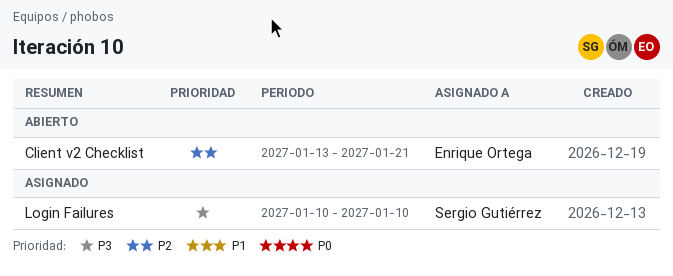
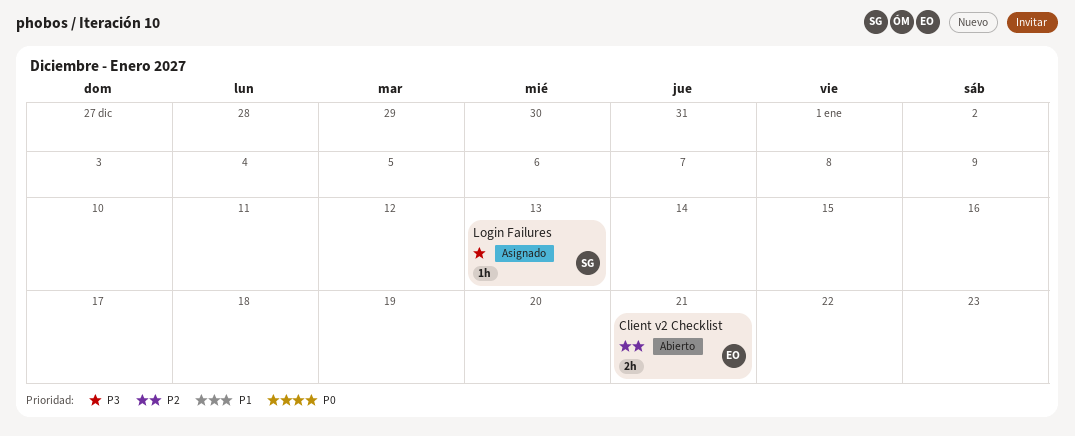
Login Failures, due: Jan 10 -> Jan 13

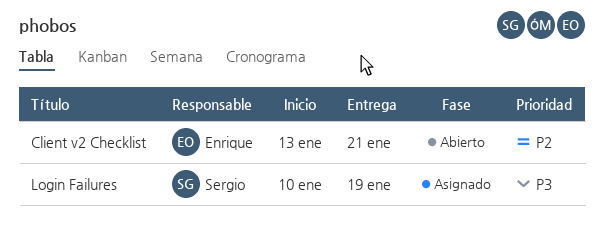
Login Failures, due: Jan 13 -> Jan 19

